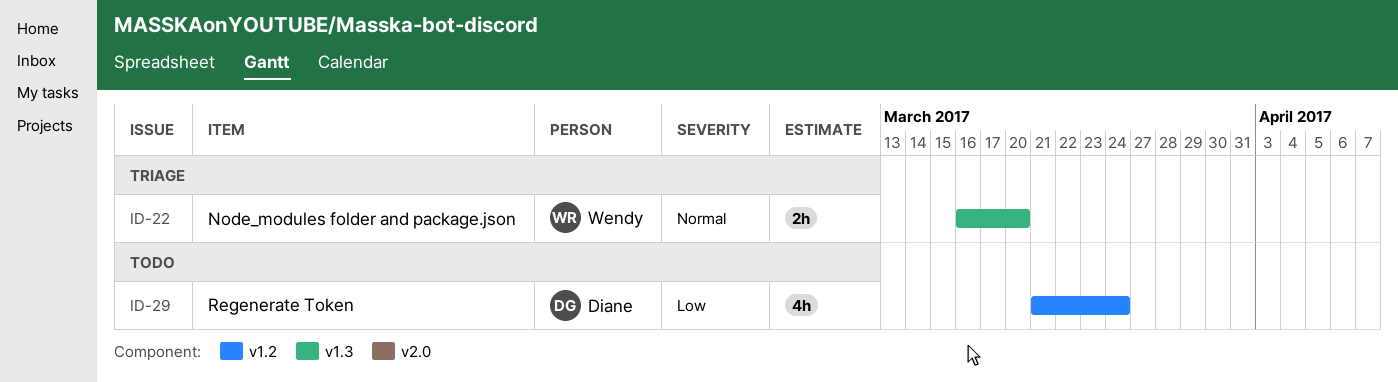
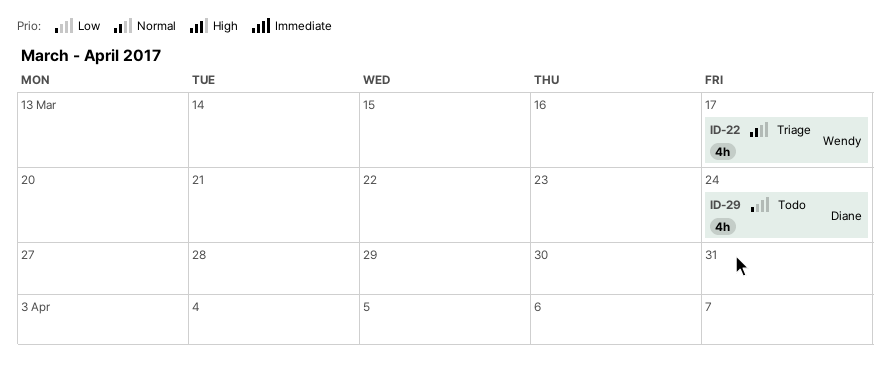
ID-22, estimate: 2h -> 4h
ID-22, due: Mar 20 -> Mar 17

